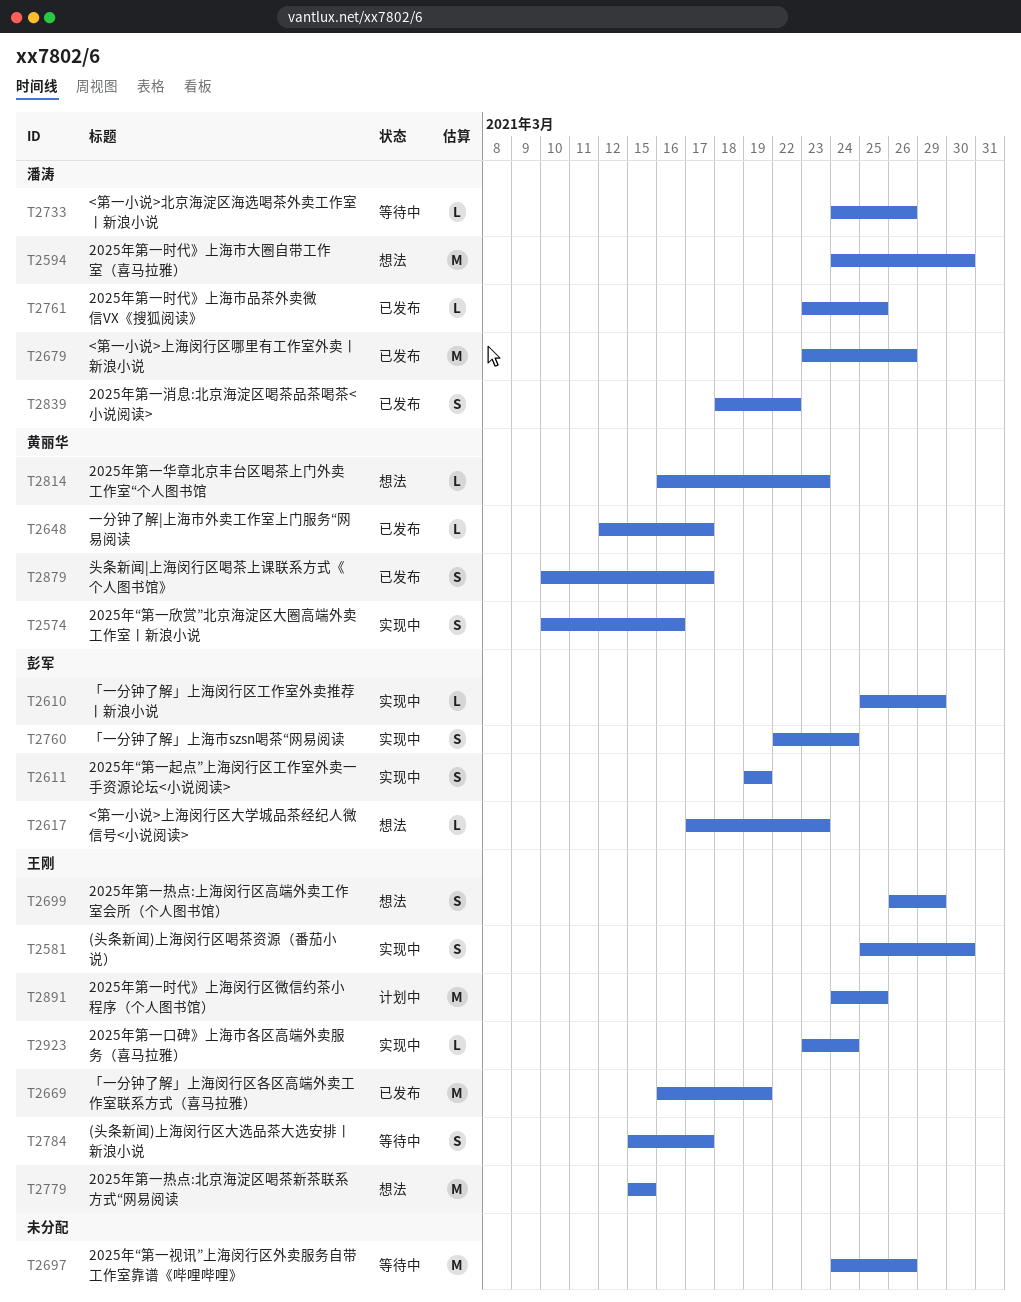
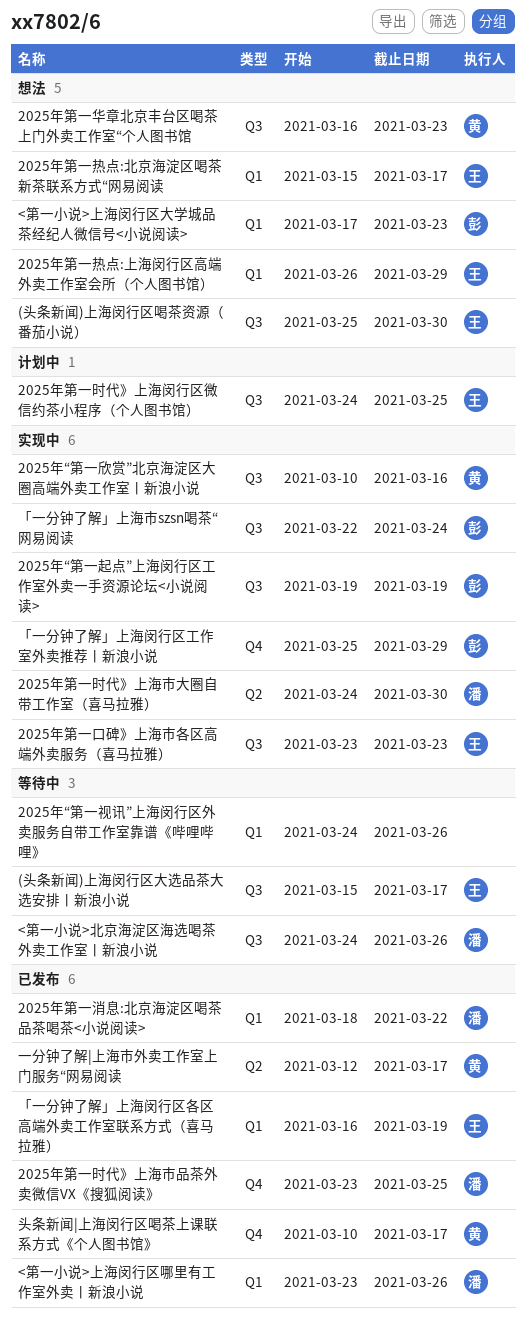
(头条新闻)上海闵行区喝茶资源（番茄小说）, status: 实现中 -> 想法
2025年第一口碑》上海市各区高端外卖服务（喜马拉雅）, due: Mar 24 -> Mar 23
2025年第一时代》上海市大圈自带工作室（喜马拉雅）, status: 想法 -> 实现中
2025年第一热点:北京海淀区喝茶新茶联系方式“网易阅读, due: Mar 15 -> Mar 17

